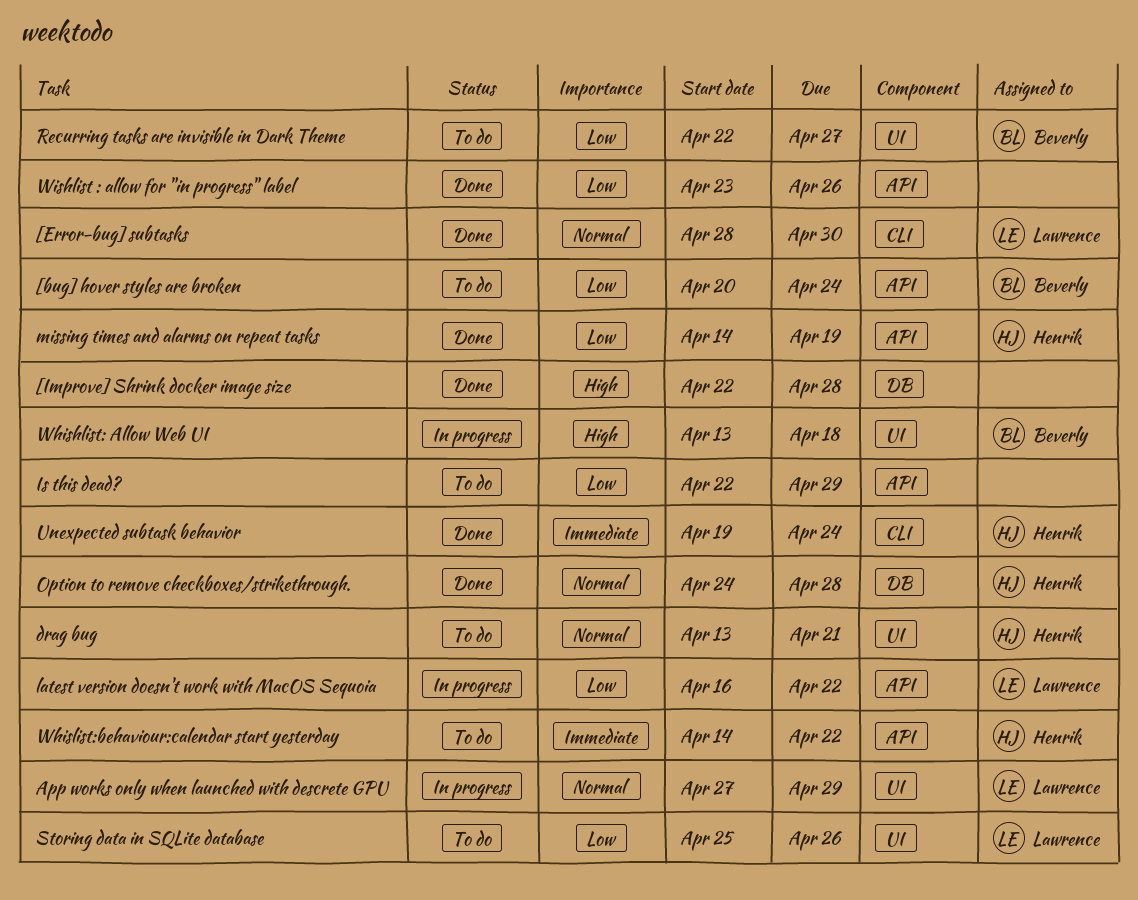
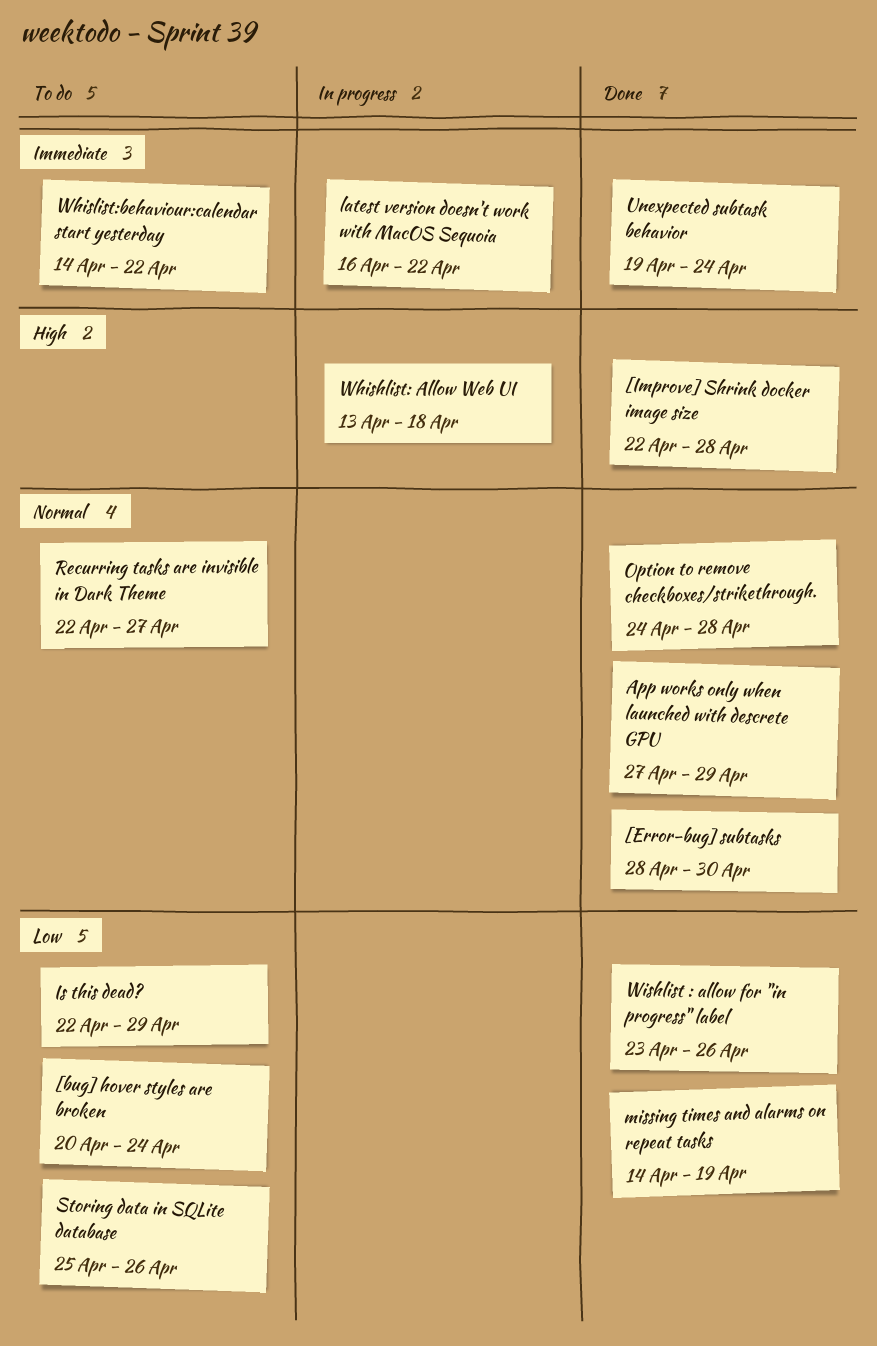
App works only when launched with descrete GPU, status: In progress -> Done
drag bug: present -> none
latest version doesn't work with MacOS Sequoia, priority: Low -> Immediate
Recurring tasks are invisible in Dark Theme, priority: Low -> Normal

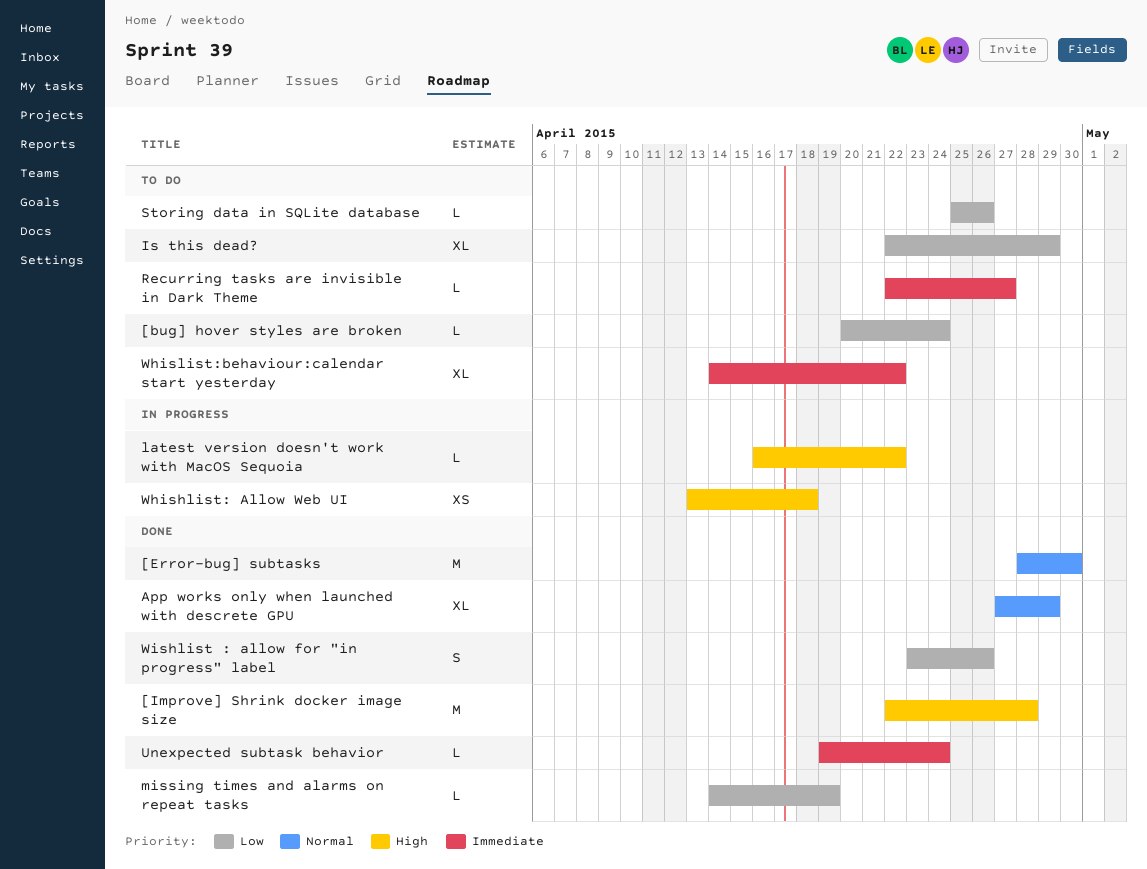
latest version doesn't work with MacOS Sequoia, priority: Immediate -> High
Option to remove checkboxes/strikethrough.: present -> none
Recurring tasks are invisible in Dark Theme, priority: Normal -> Immediate

